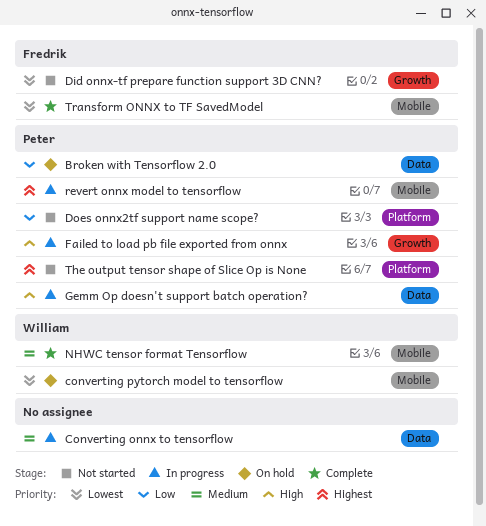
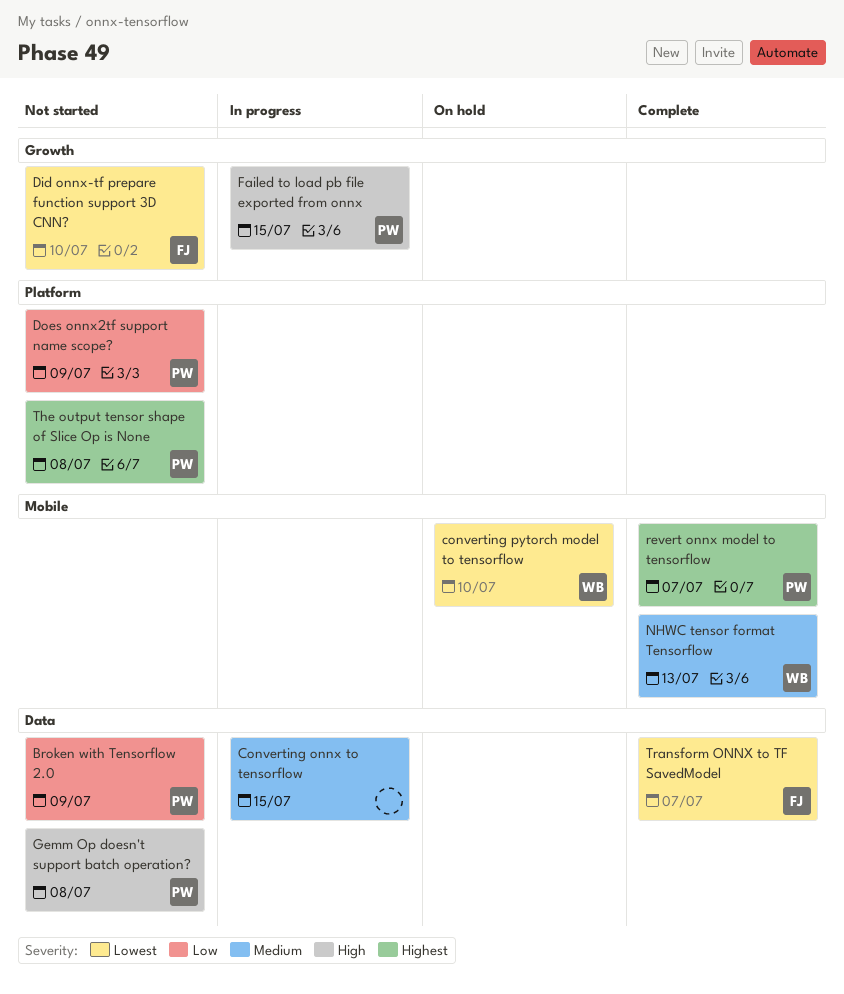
Broken with Tensorflow 2.0, status: On hold -> Not started
Gemm Op doesn't support batch operation?, status: In progress -> Not started
revert onnx model to tensorflow, status: In progress -> Complete
Transform ONNX to TF SavedModel, label: Mobile -> Data

